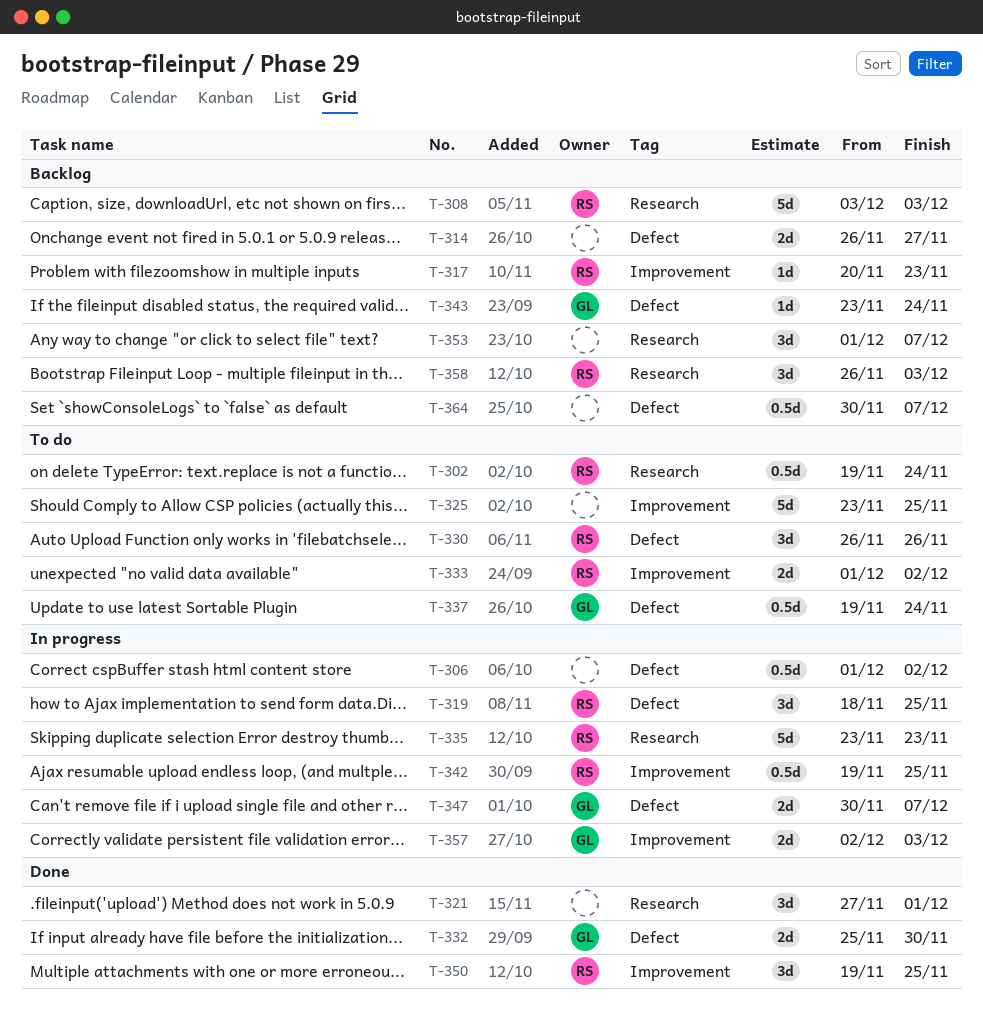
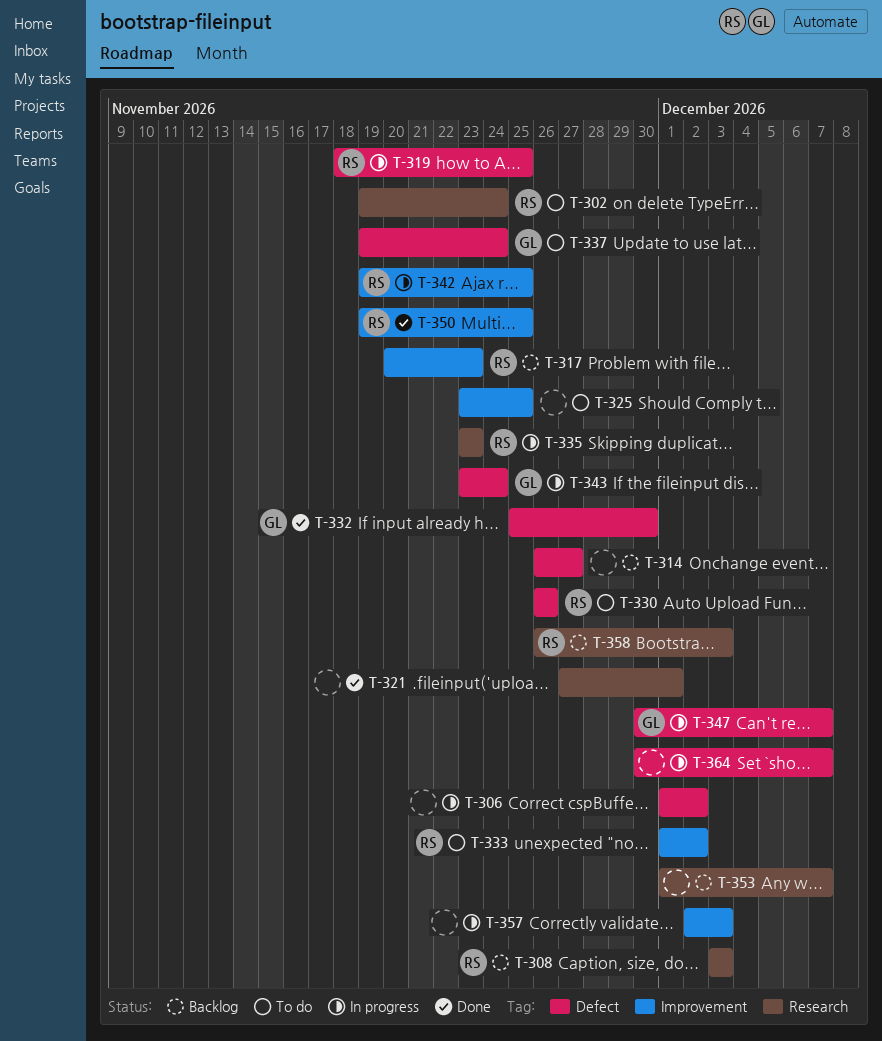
T-343, status: Backlog -> In progress
T-357, owner: GL -> none
T-364, status: Backlog -> In progress

